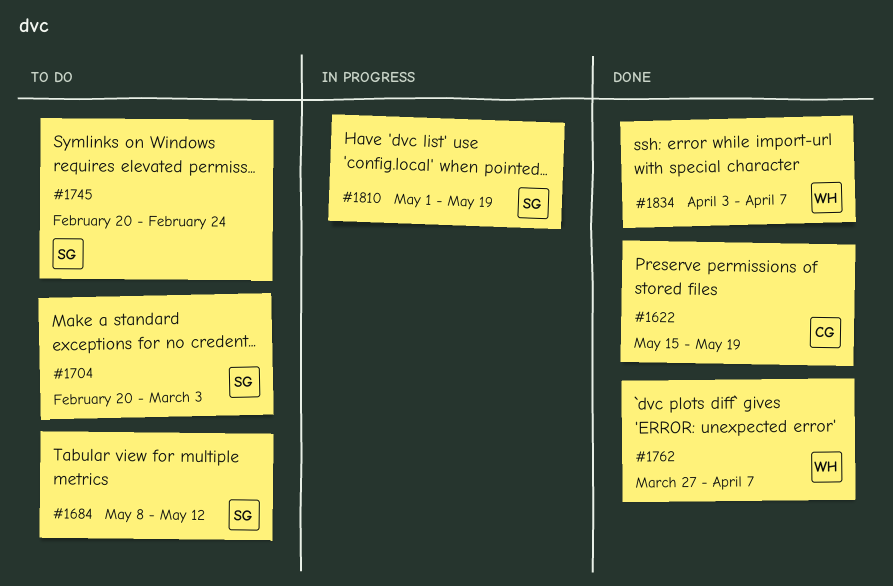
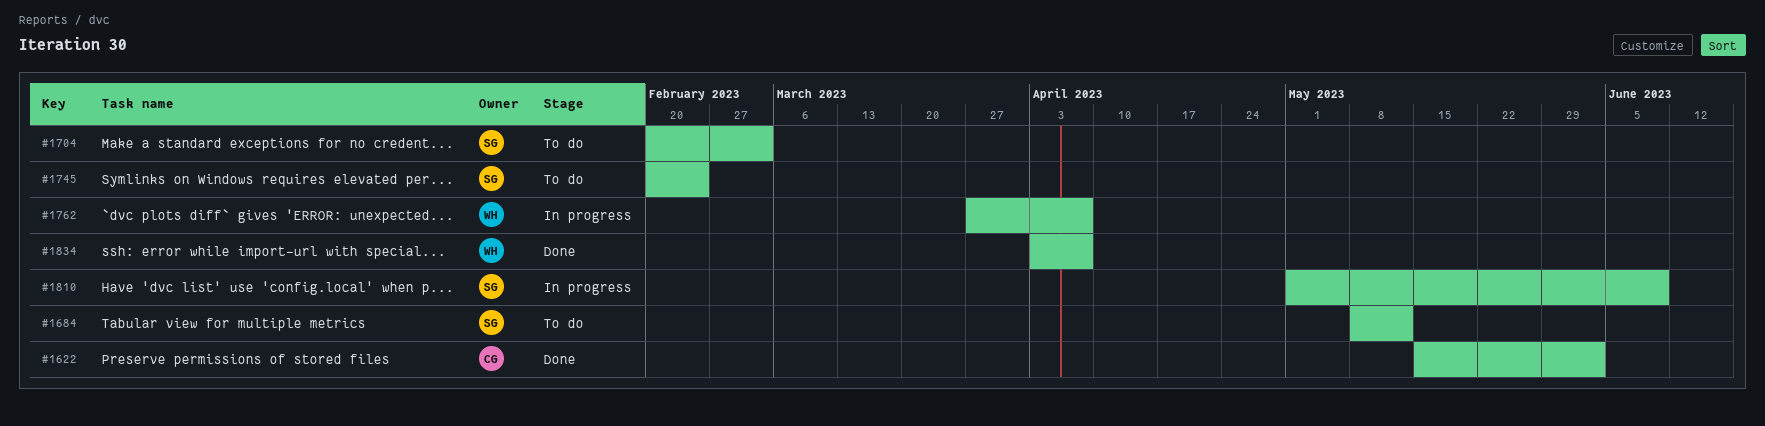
#1622, due: May 19 -> Jun 2
#1762, status: Done -> In progress
#1810, due: May 19 -> Jun 9

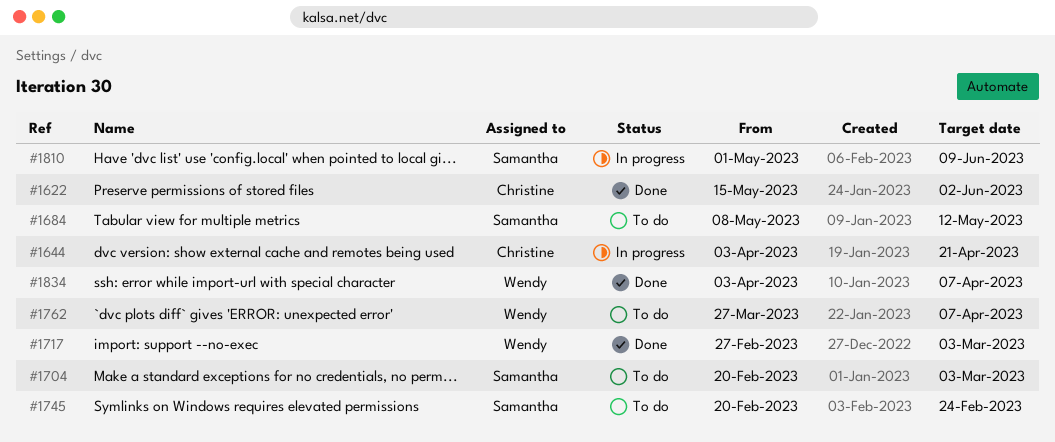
#1644: none -> present
#1717: none -> present
#1762, status: In progress -> To do

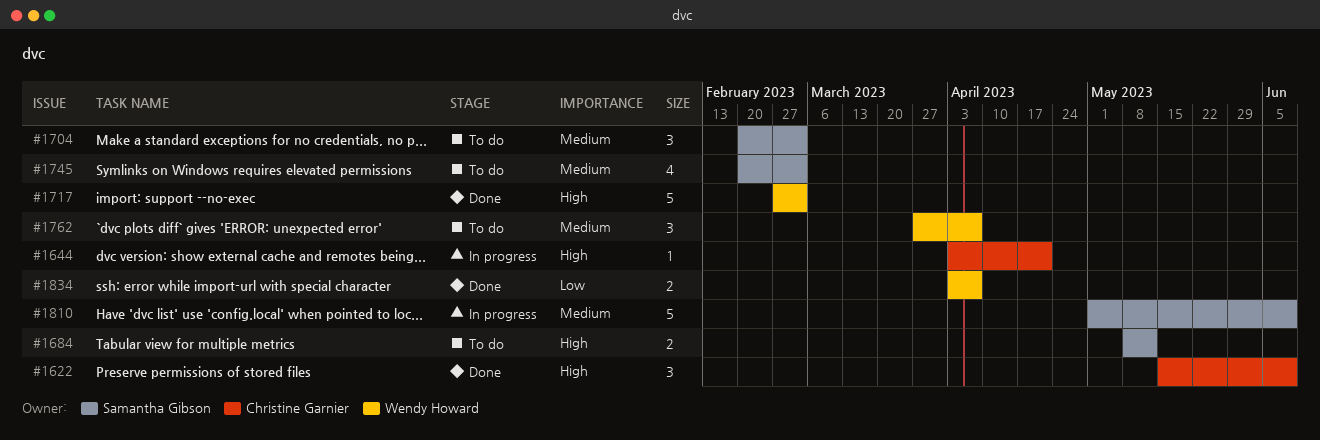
#1622, due: Jun 2 -> Jun 9
#1745, due: Feb 24 -> Mar 3

